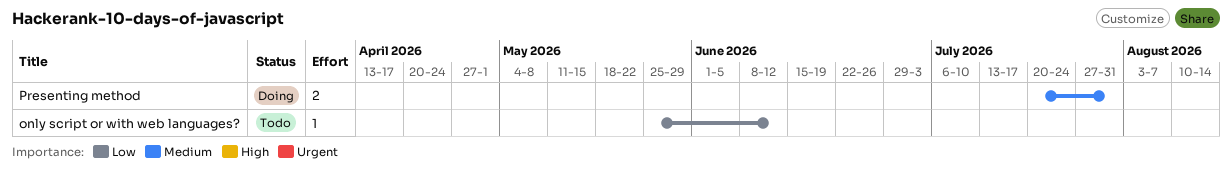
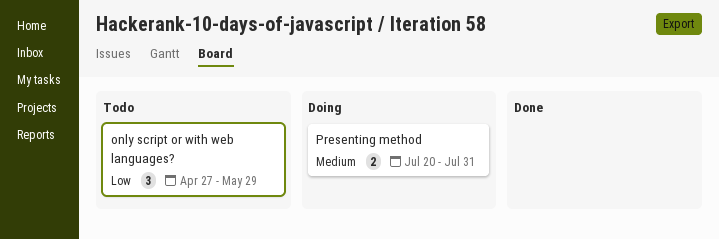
only script or with web languages?, estimate: 1 -> 3
only script or with web languages?, start: May 25 -> Apr 27
only script or with web languages?, due: Jun 12 -> May 29

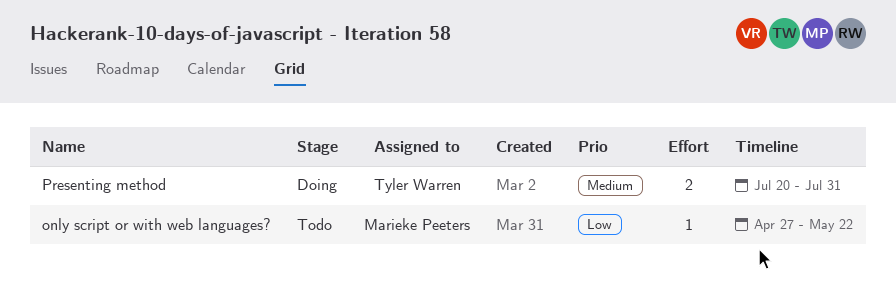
only script or with web languages?, estimate: 3 -> 1
only script or with web languages?, due: May 29 -> May 22

